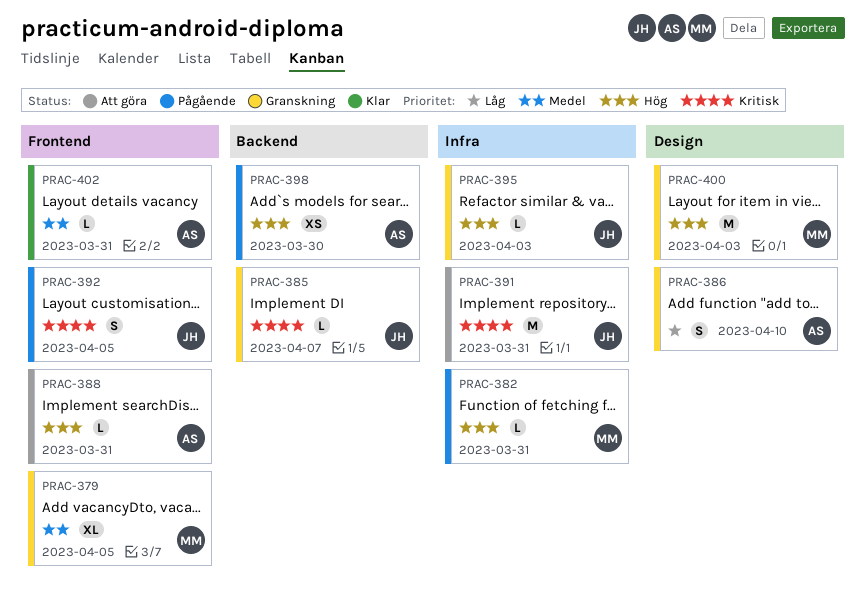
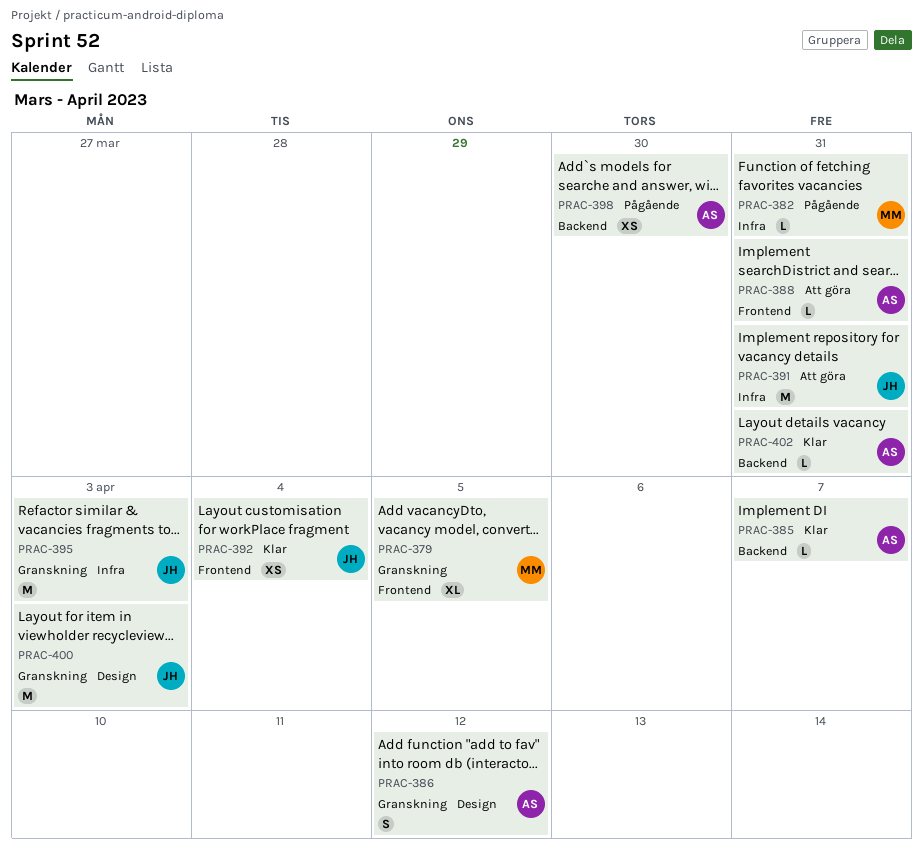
PRAC-385, status: Granskning -> Klar
PRAC-385, owner: JH -> AS
PRAC-386, due: Apr 10 -> Apr 12
PRAC-392, status: Pågående -> Klar
PRAC-392, estimate: S -> XS
PRAC-392, due: Apr 5 -> Apr 4
PRAC-395, estimate: L -> M
PRAC-400, owner: MM -> JH
PRAC-402, label: Frontend -> Backend

